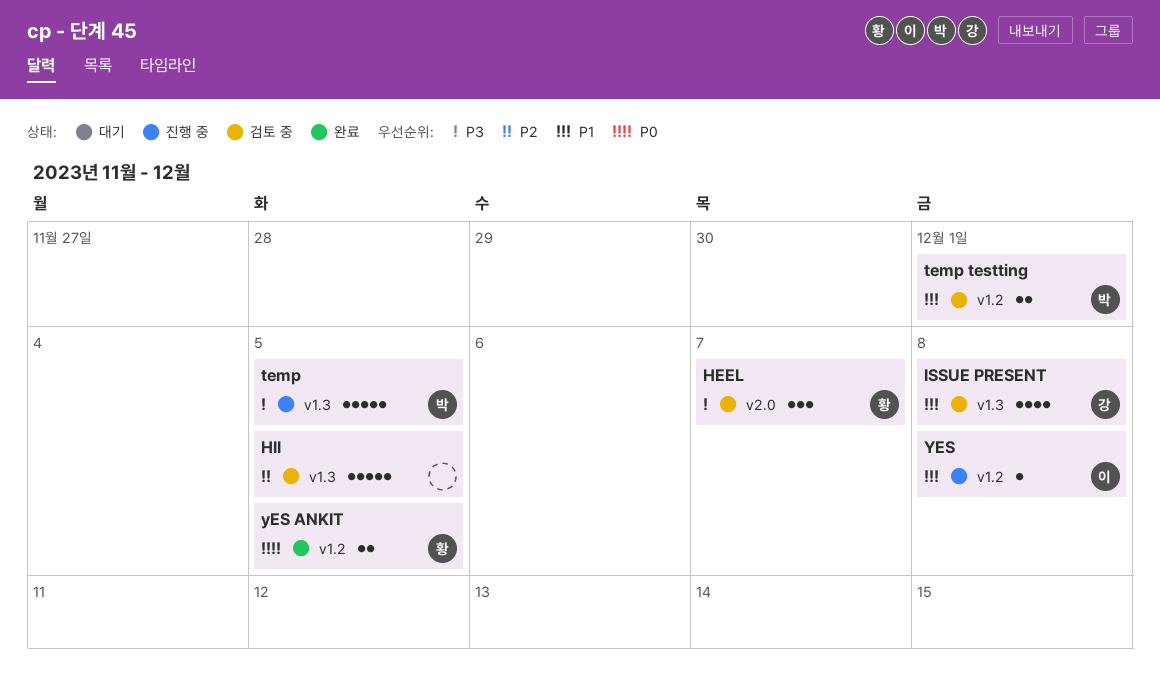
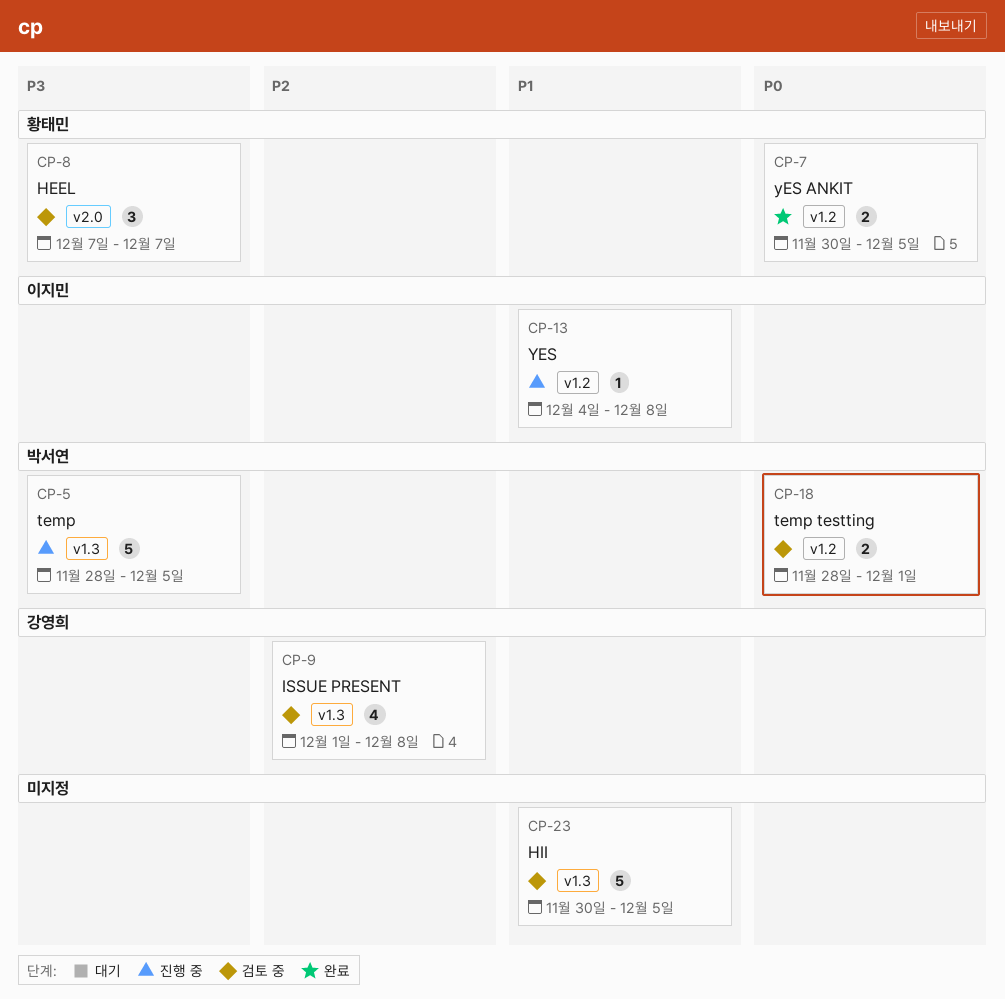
HII, priority: P2 -> P1
ISSUE PRESENT, priority: P1 -> P2
temp testting, priority: P1 -> P0

